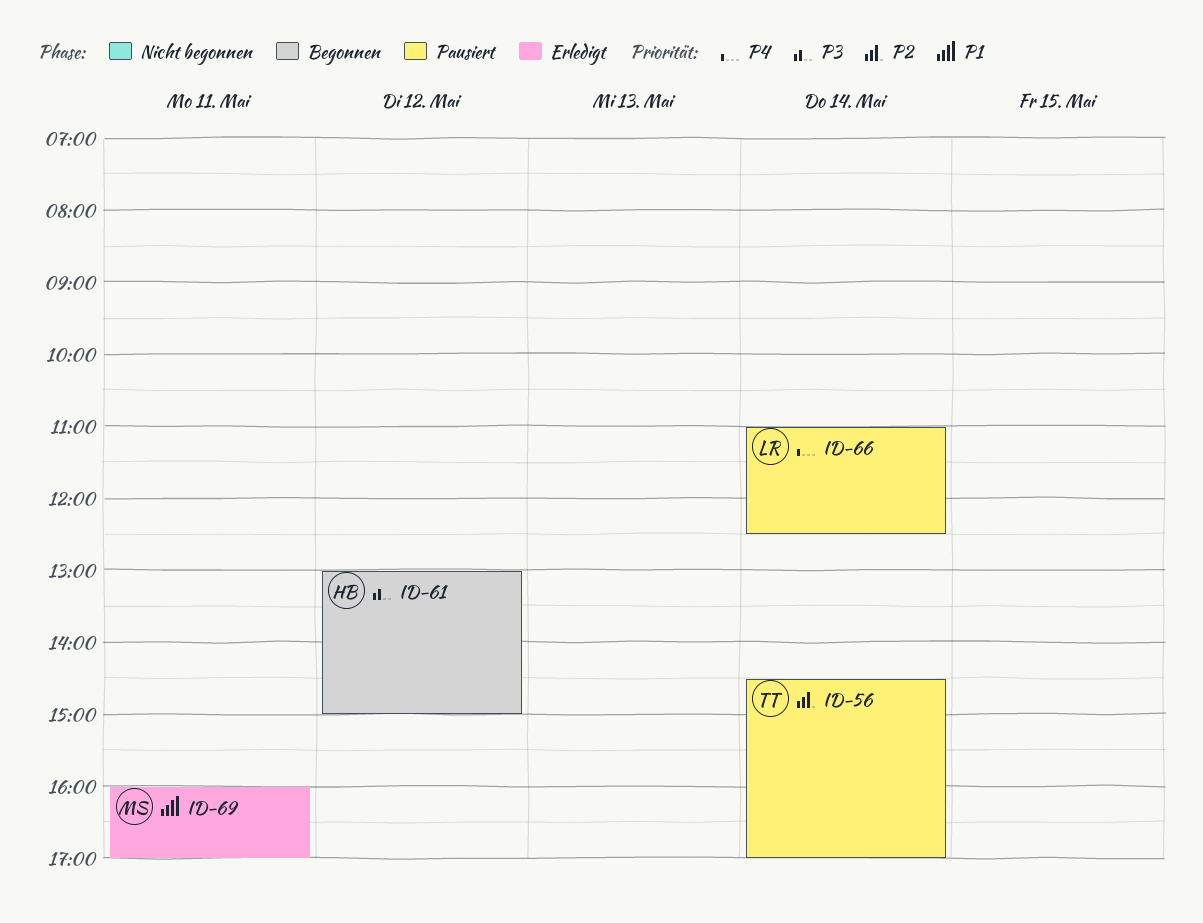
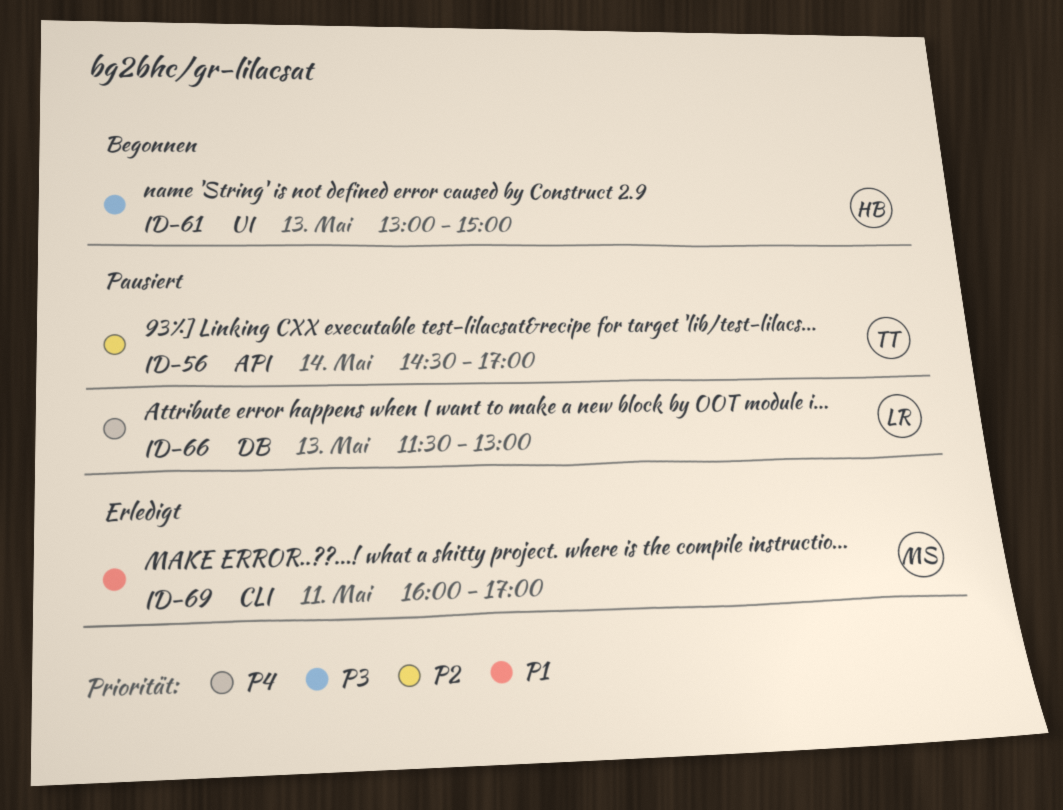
ID-61, day: May 12 -> May 13
ID-66, day: May 14 -> May 13
ID-66, begins: 11:00 -> 11:30
ID-66, ends: 12:30 -> 13:00

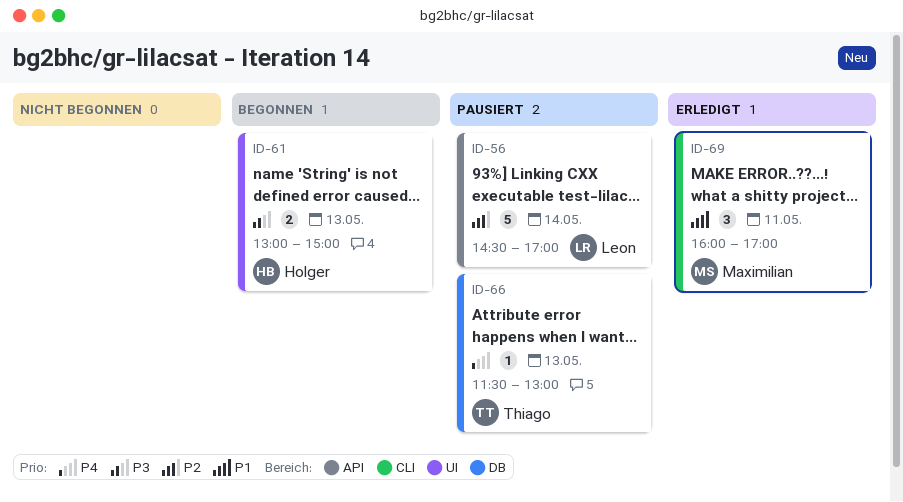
ID-56, owner: Thiago -> Leon
ID-66, owner: Leon -> Thiago

